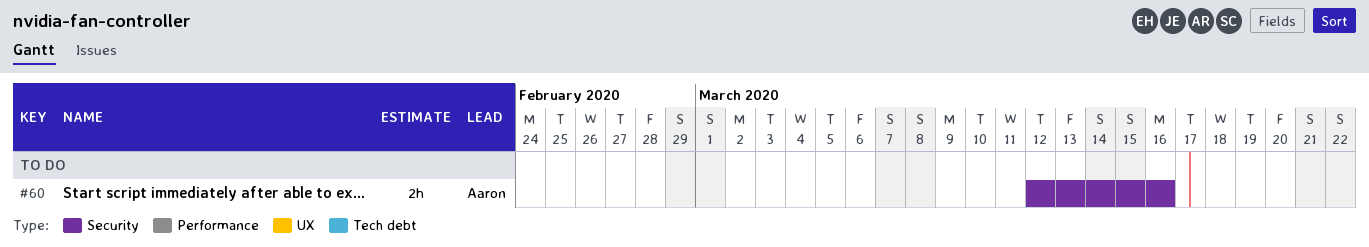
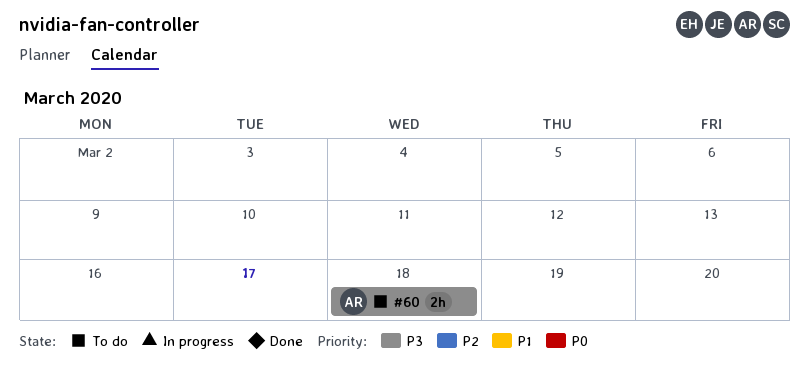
#60, start: Mar 12 -> Mar 18
#60, due: Mar 16 -> Mar 18

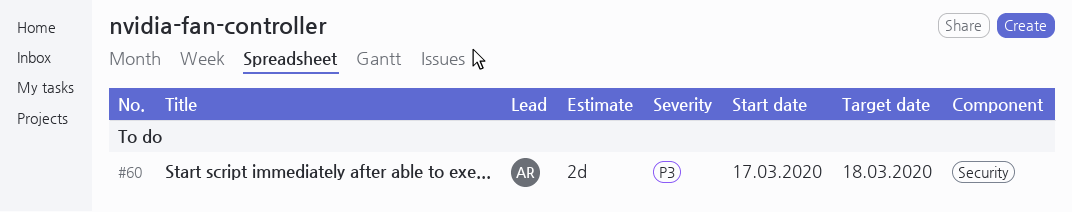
#60, estimate: 2h -> 2d
#60, start: Mar 18 -> Mar 17

